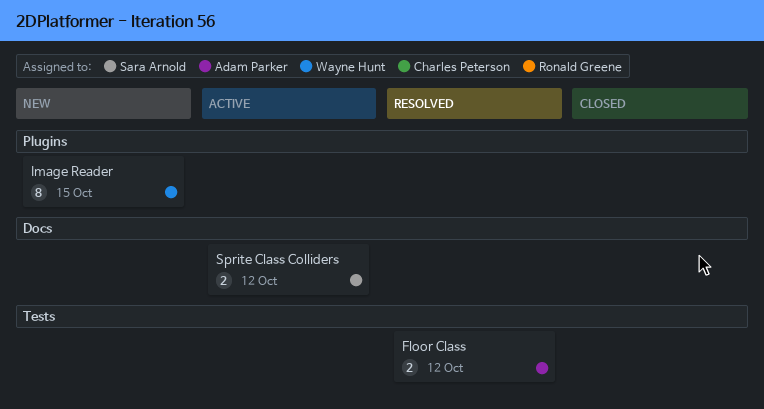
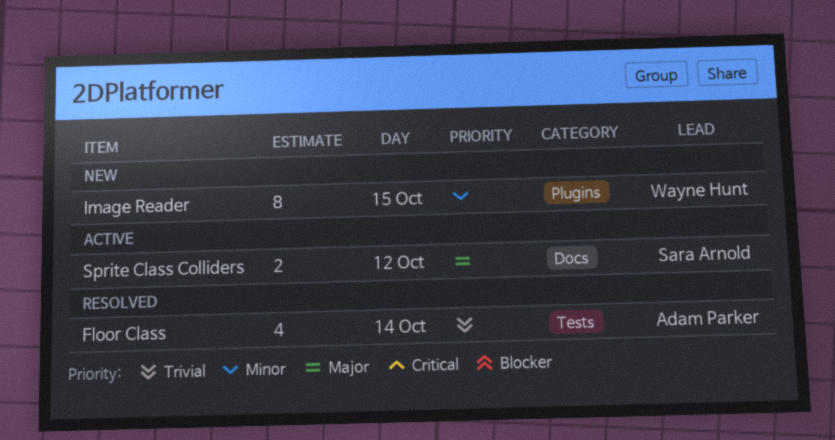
Floor Class, estimate: 2 -> 4
Floor Class, day: Oct 12 -> Oct 14

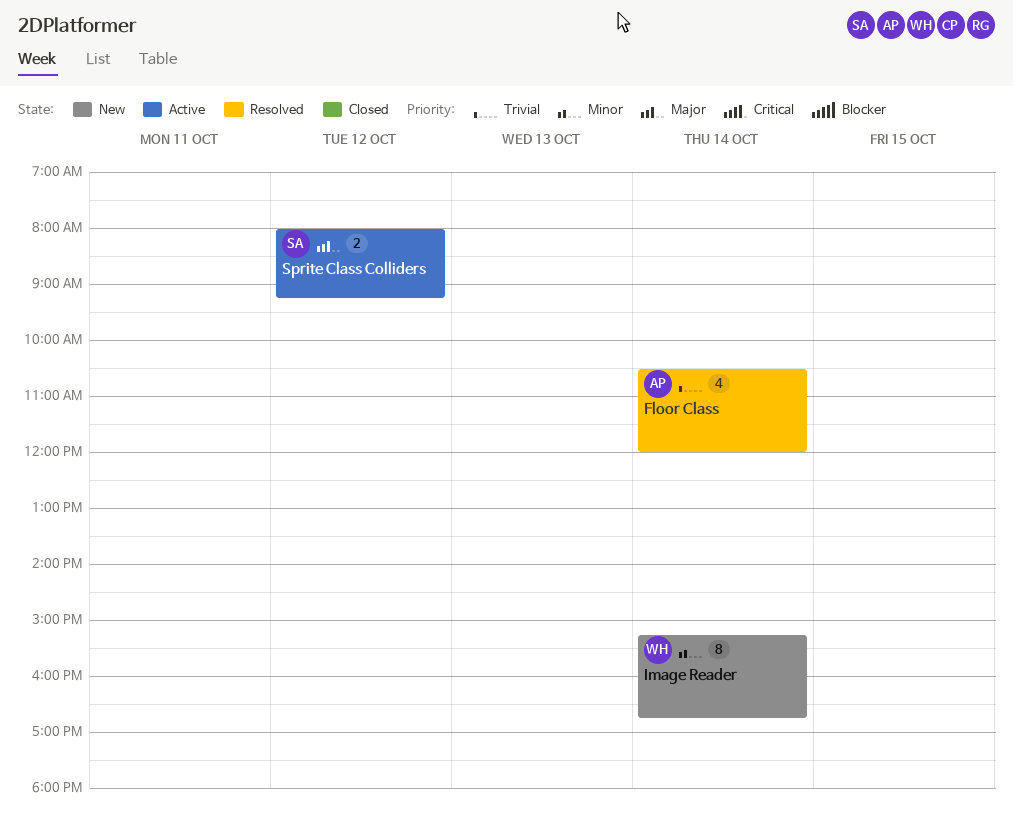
Image Reader, day: Oct 15 -> Oct 14

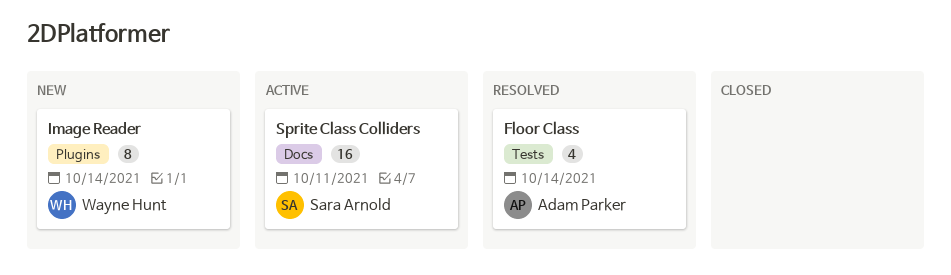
Sprite Class Colliders, estimate: 2 -> 16
Sprite Class Colliders, day: Oct 12 -> Oct 11

